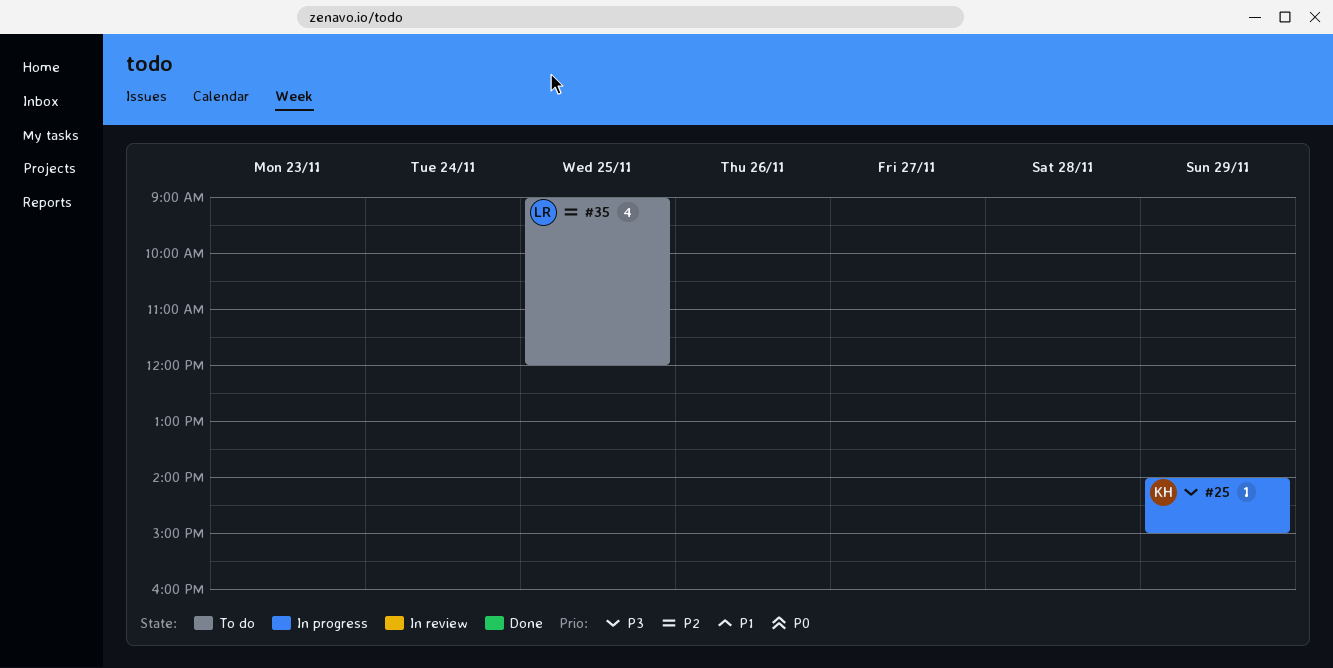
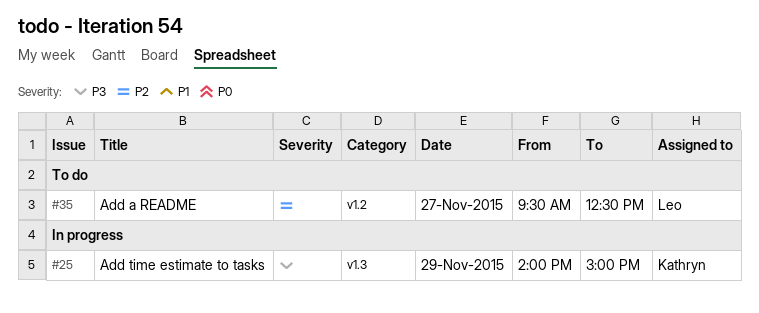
#35, day: Nov 25 -> Nov 27
#35, begins: 09:00 -> 09:30
#35, ends: 12:00 -> 12:30

